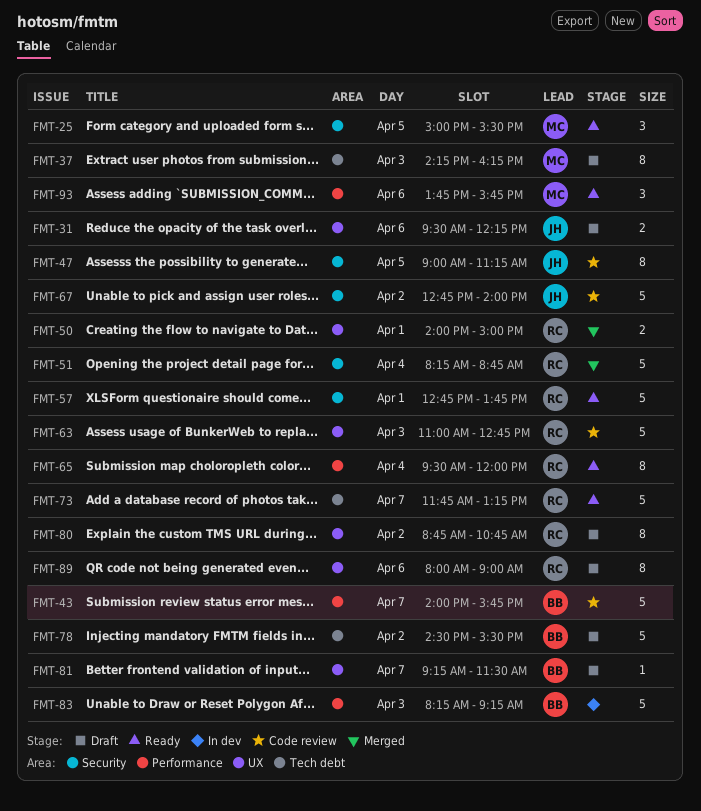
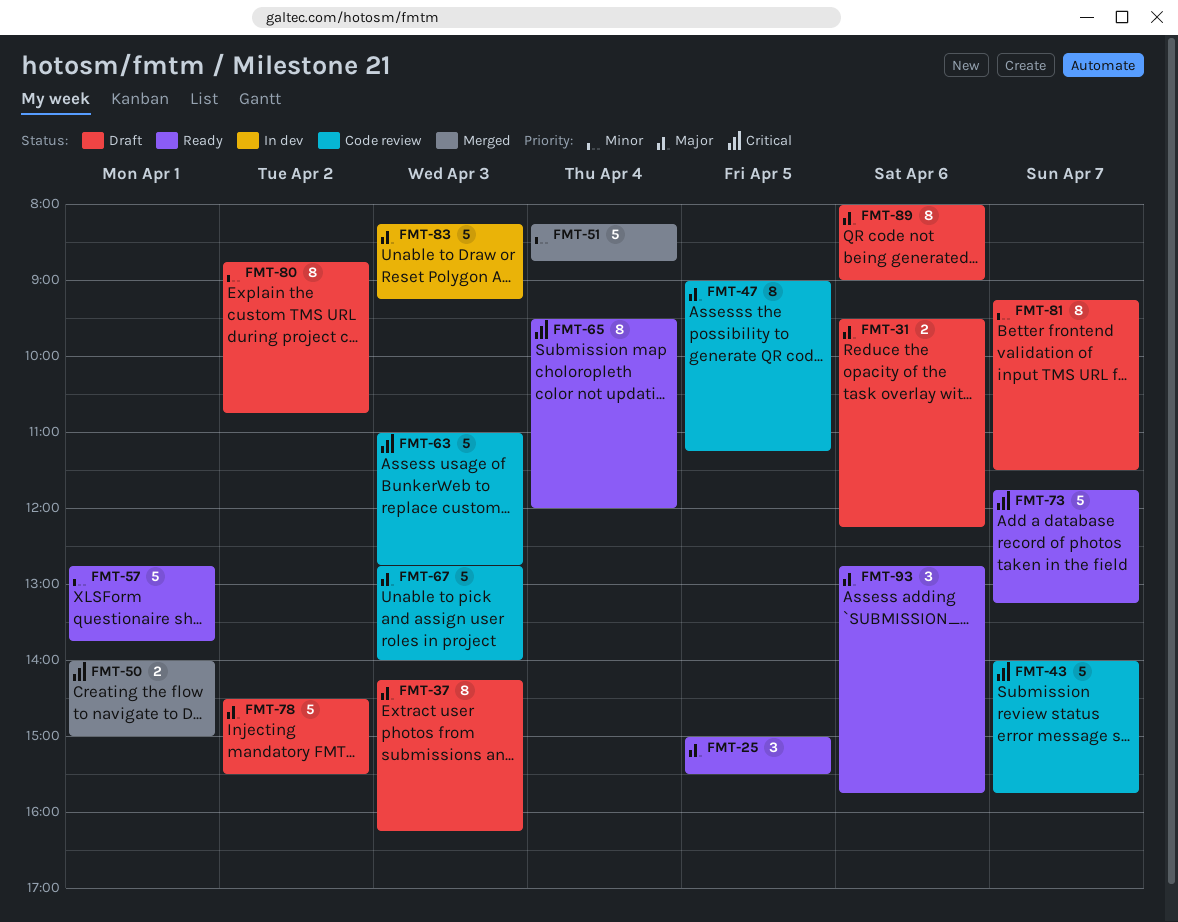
FMT-67, day: Apr 2 -> Apr 3
FMT-81, estimate: 1 -> 8
FMT-93, begins: 13:45 -> 12:45

